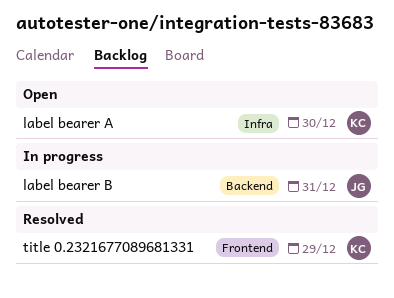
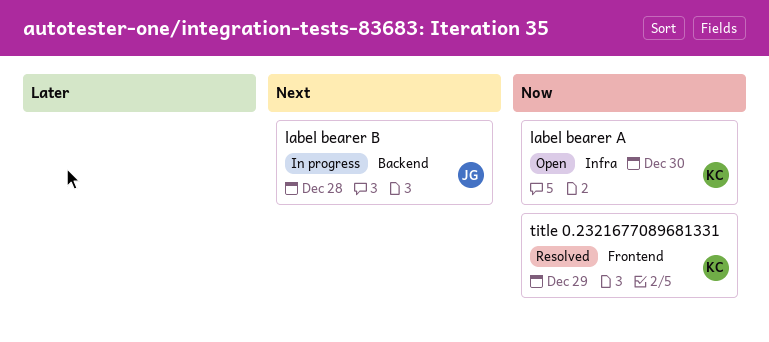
label bearer B, due: Dec 31 -> Dec 28

